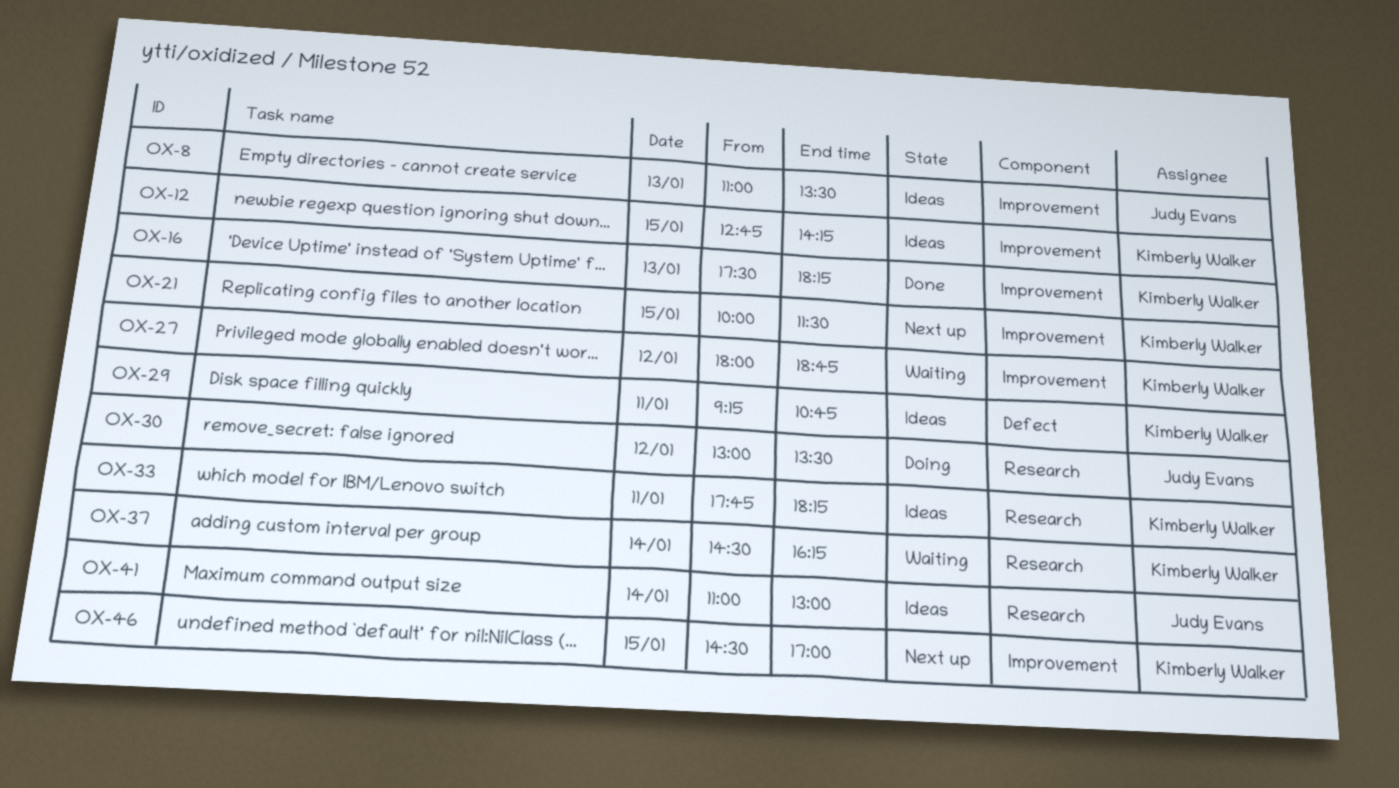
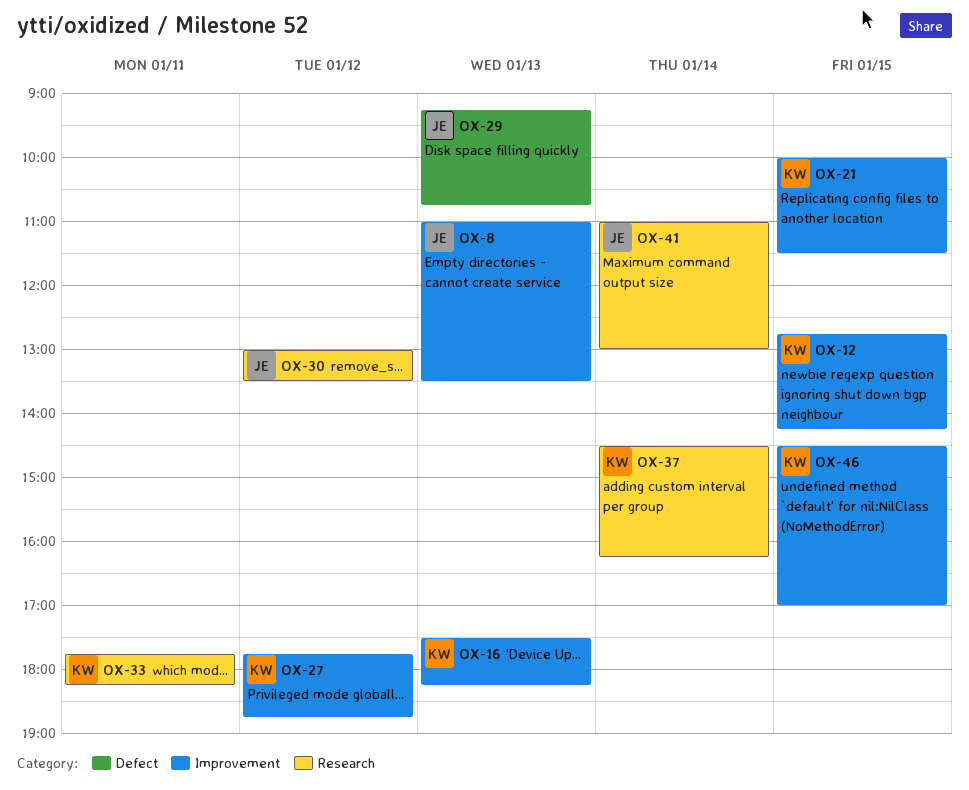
OX-27, begins: 18:00 -> 17:45
OX-29, owner: Kimberly Walker -> Judy Evans
OX-29, day: Jan 11 -> Jan 13

